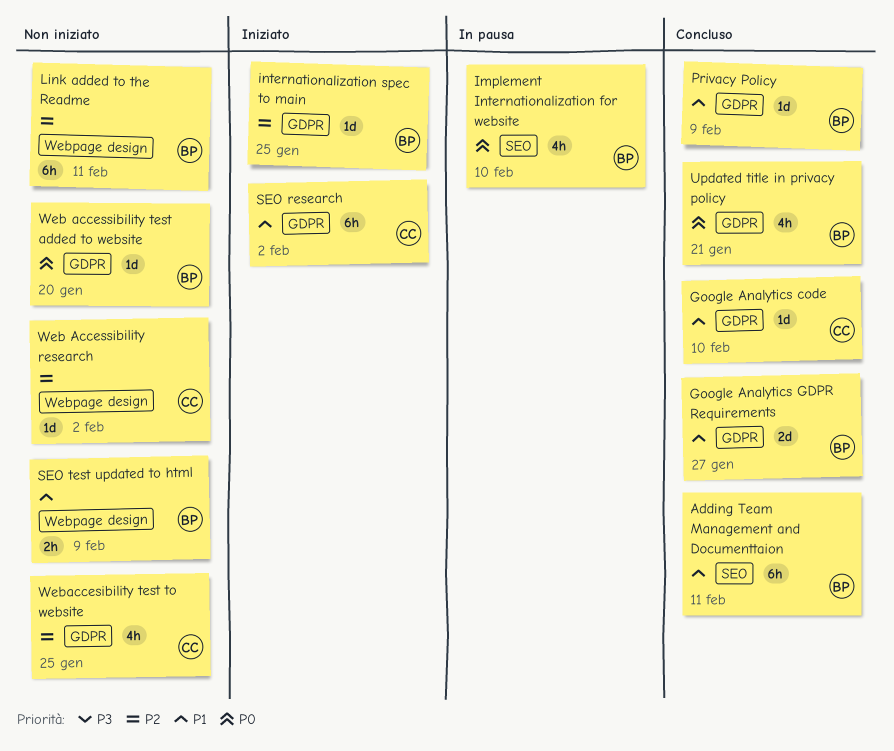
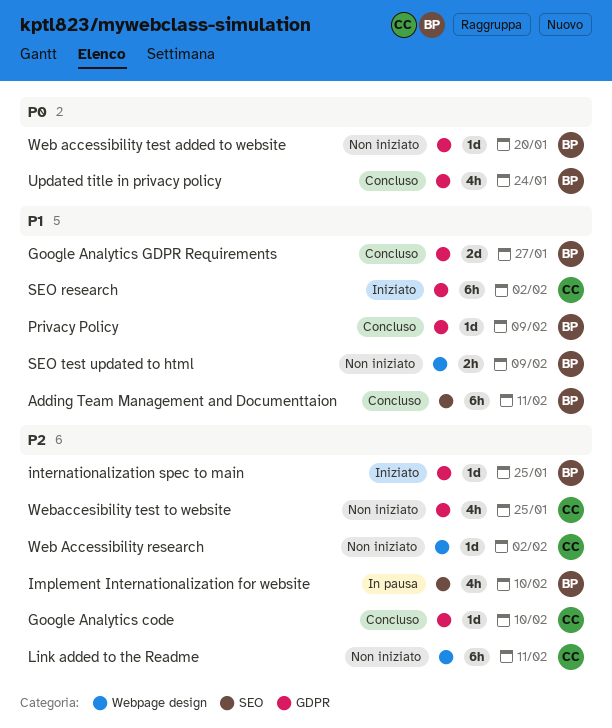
Google Analytics code, priority: P1 -> P2
Implement Internationalization for website, priority: P0 -> P2
Link added to the Readme, owner: BP -> CC
Updated title in privacy policy, due: Jan 21 -> Jan 24

